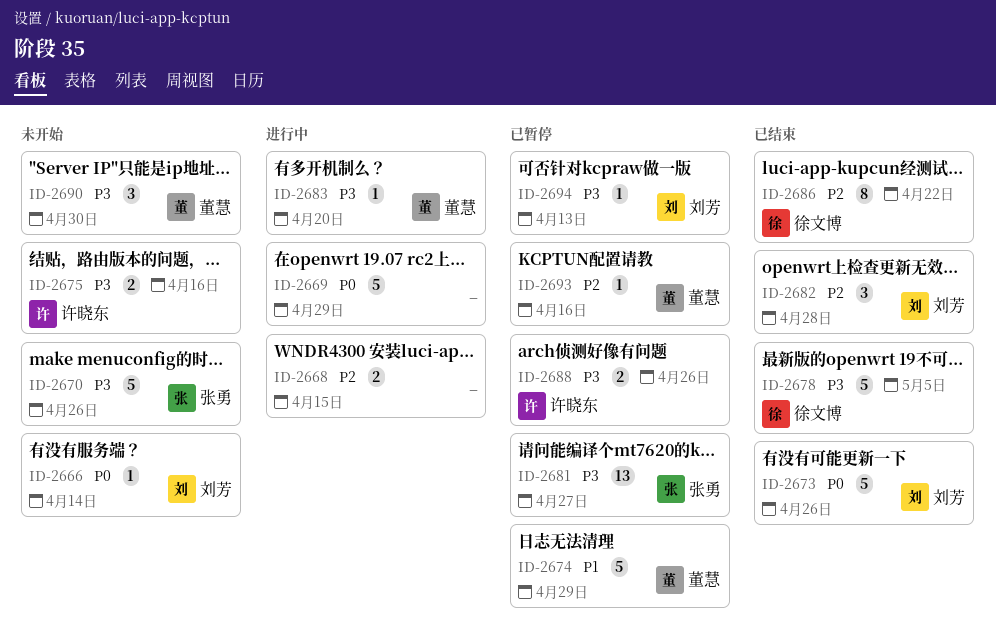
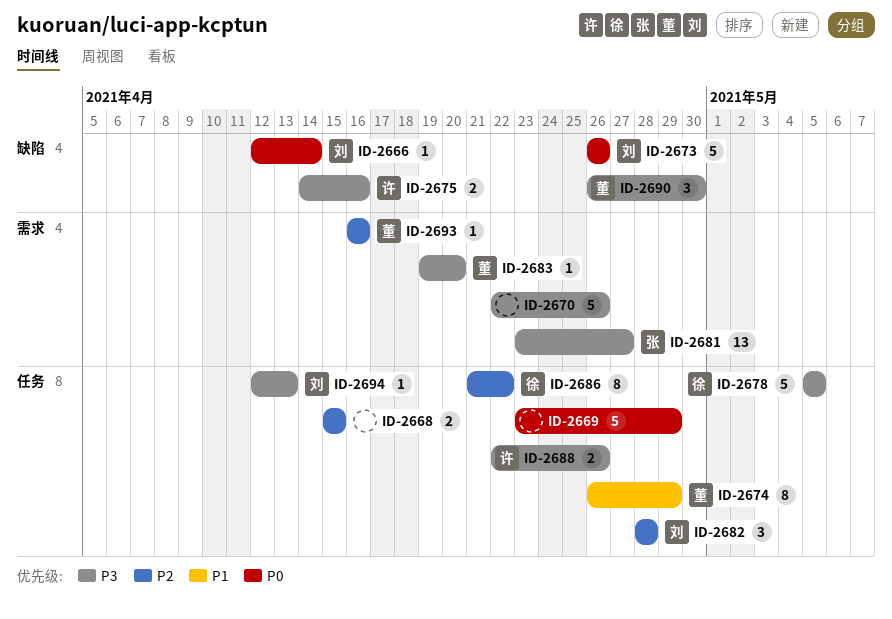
ID-2670, owner: 张勇 -> none
ID-2674, estimate: 5 -> 8

